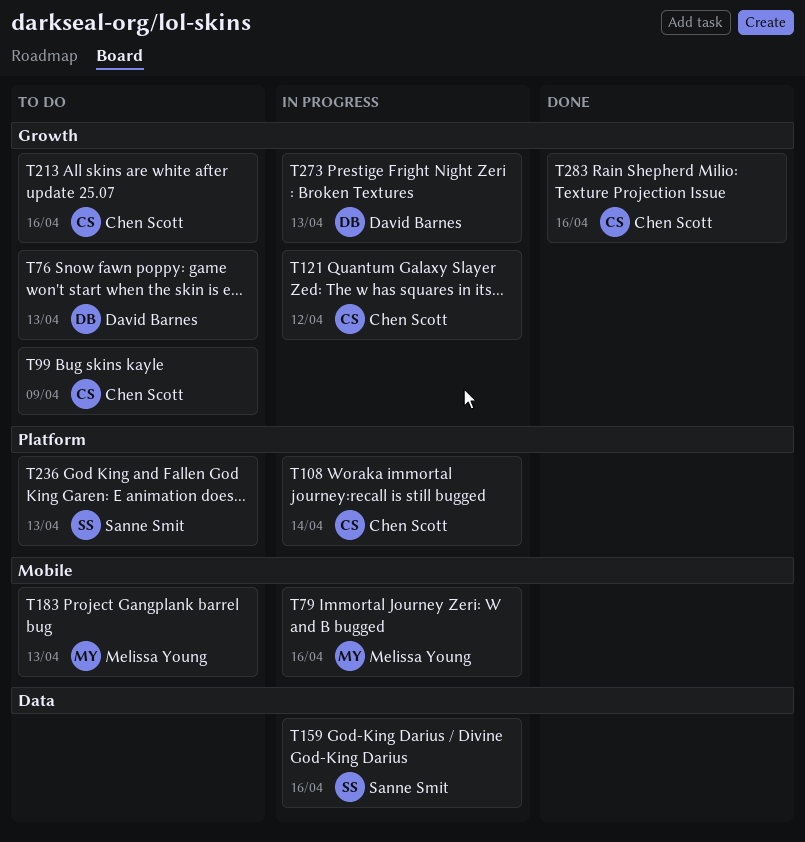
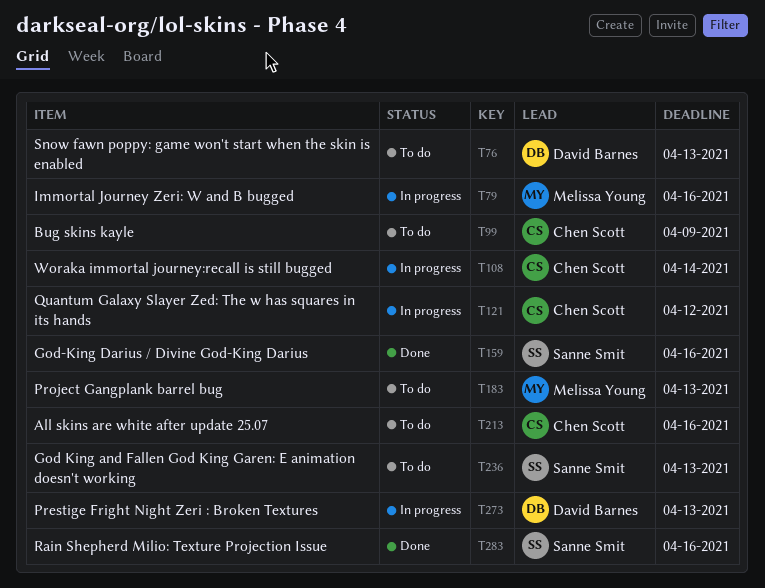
T159, status: In progress -> Done
T283, owner: Chen Scott -> Sanne Smit

